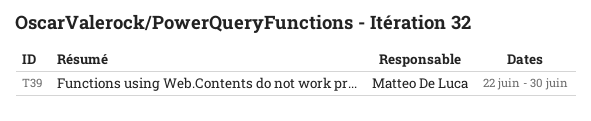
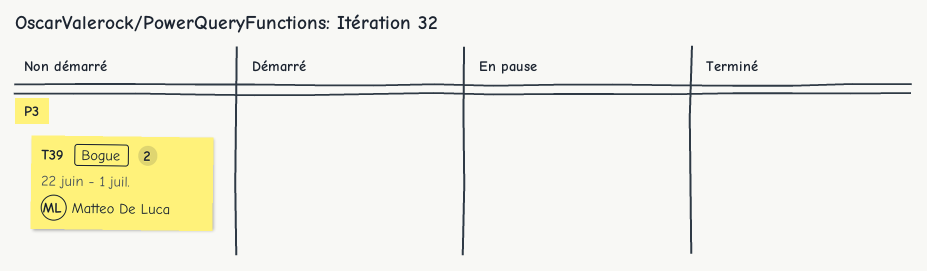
T39, due: Jun 30 -> Jul 1

